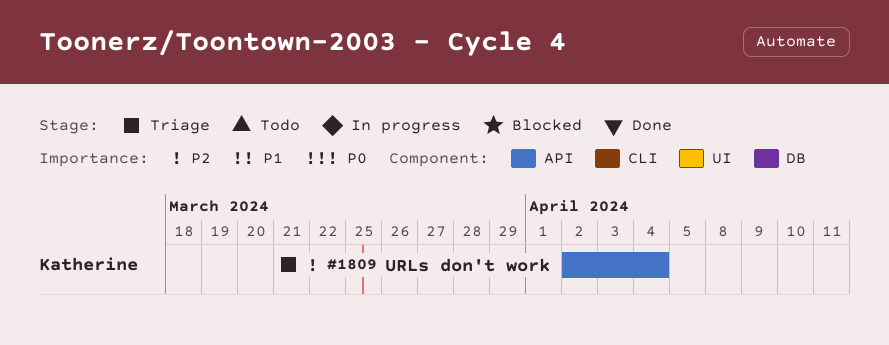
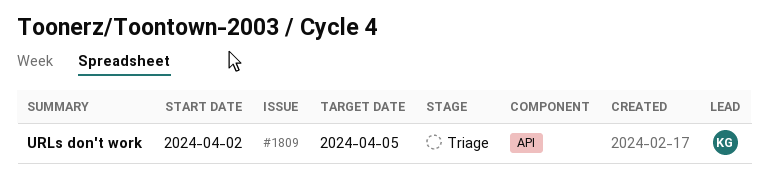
#1809, due: Apr 4 -> Apr 5

